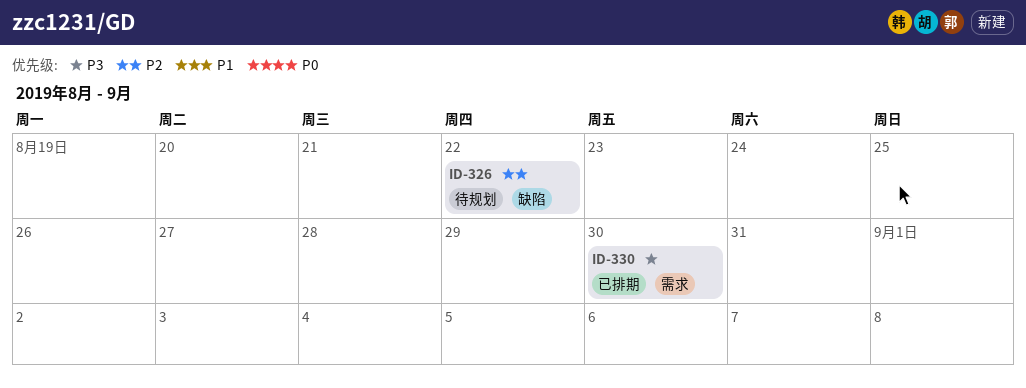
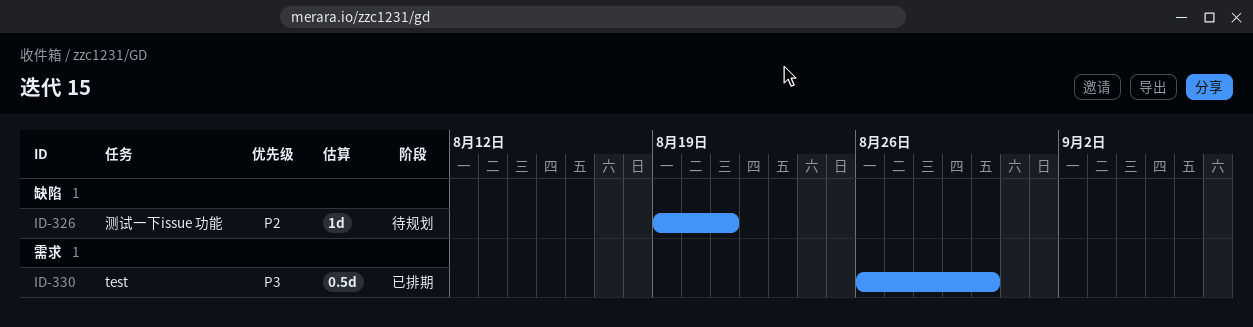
ID-326, due: Aug 22 -> Aug 21

